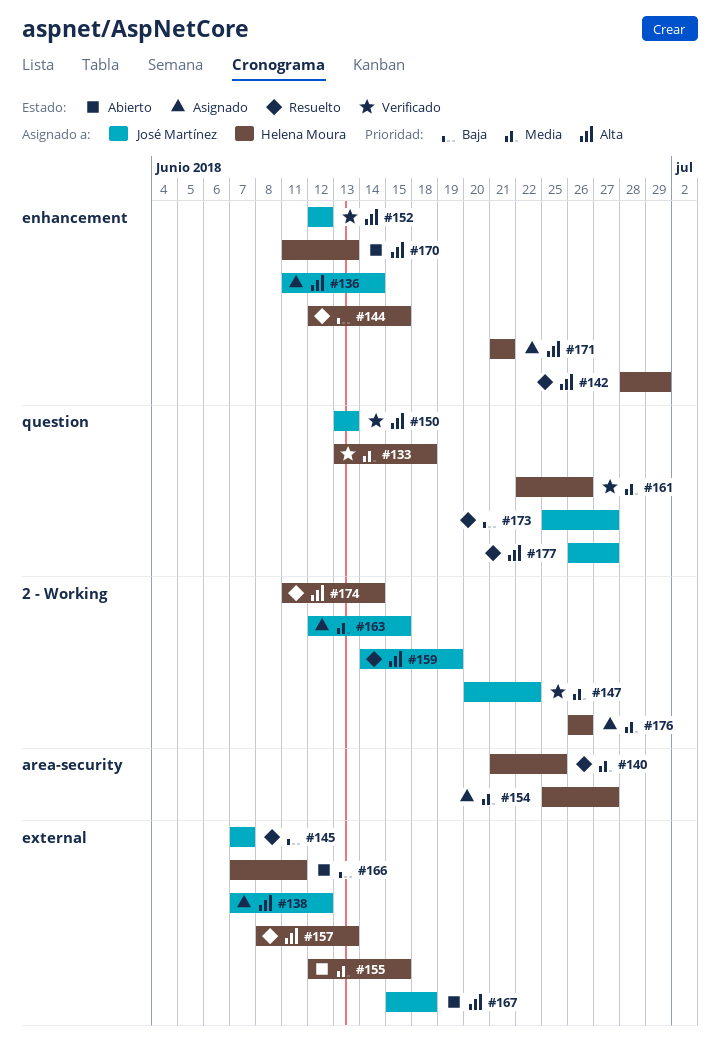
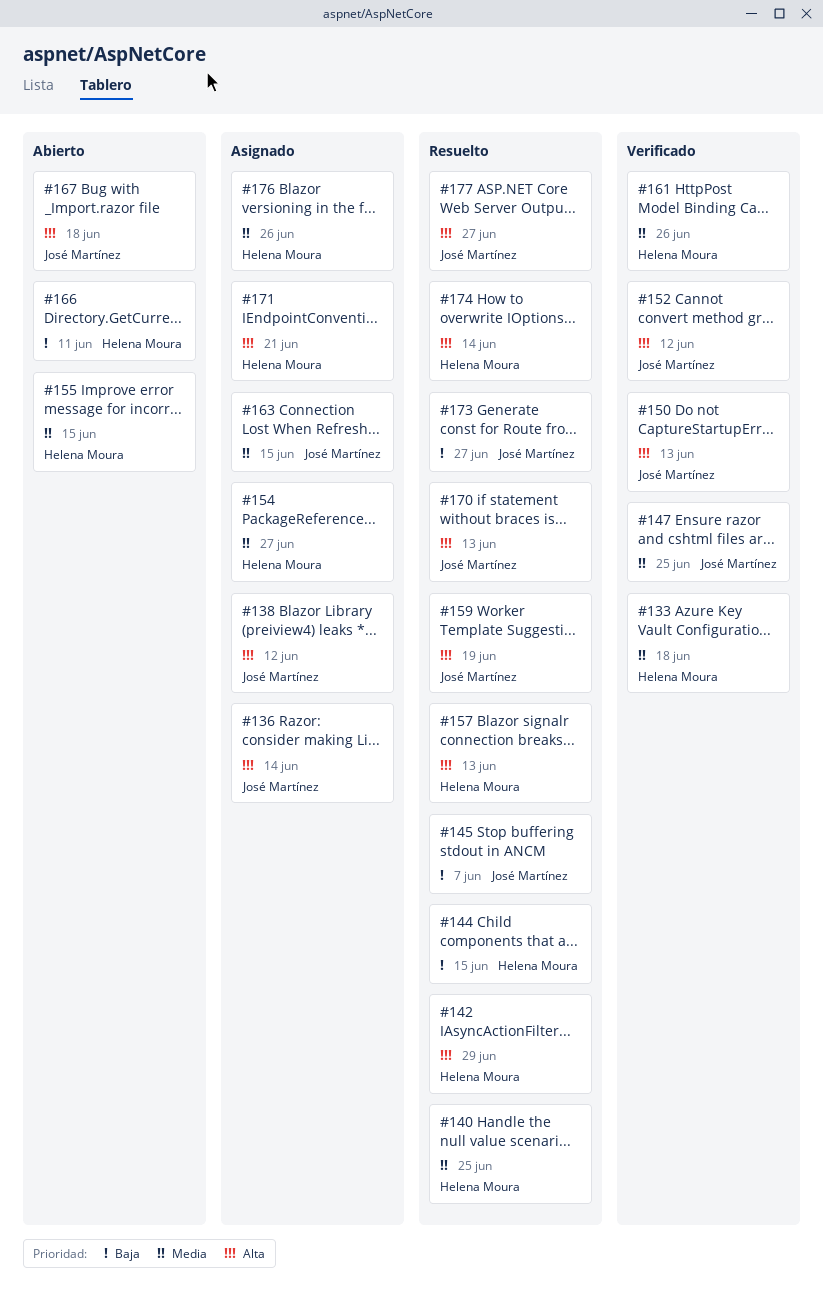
#147, due: Jun 22 -> Jun 25
#170, status: Abierto -> Resuelto
#170, owner: Helena Moura -> José Martínez

